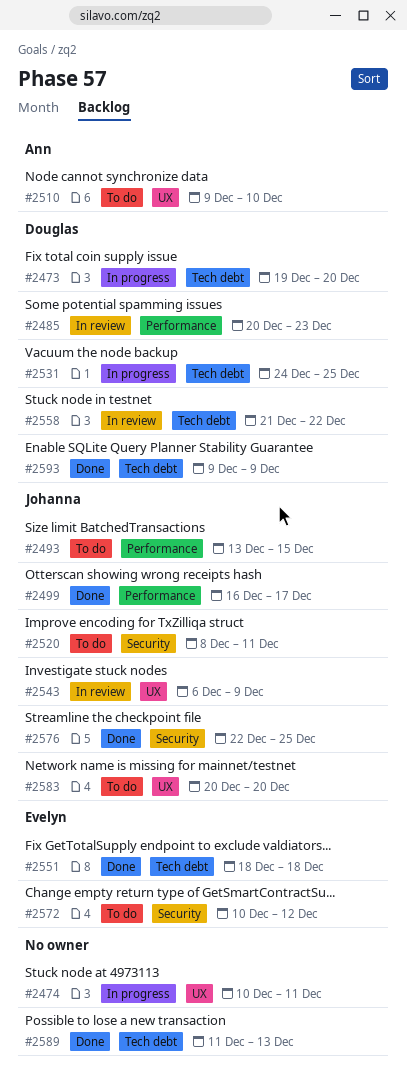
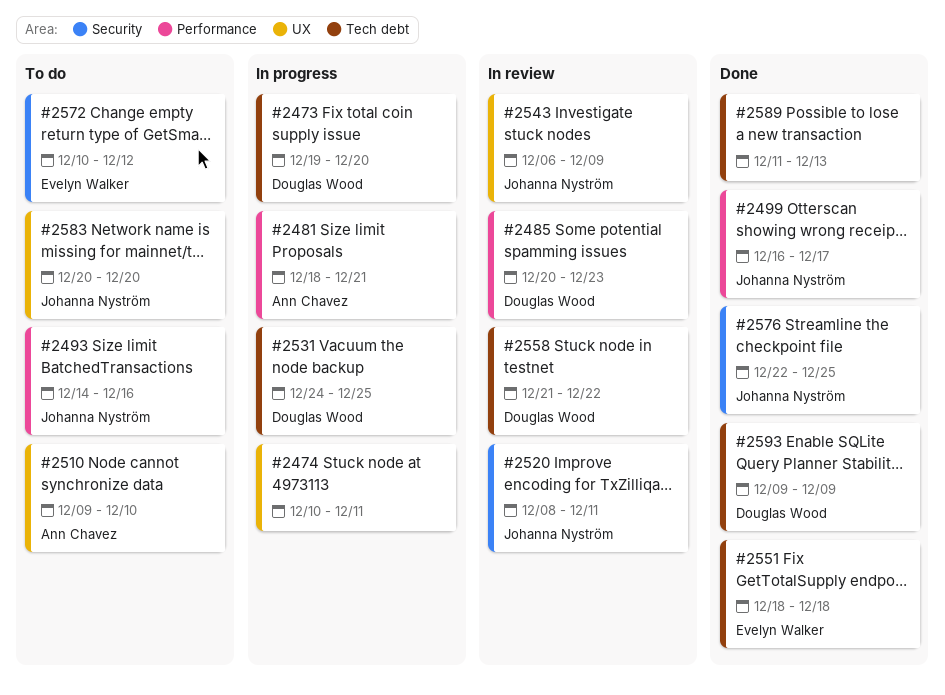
#2481: none -> present
#2493, start: Dec 13 -> Dec 14
#2493, due: Dec 15 -> Dec 16
#2520, status: To do -> In review

